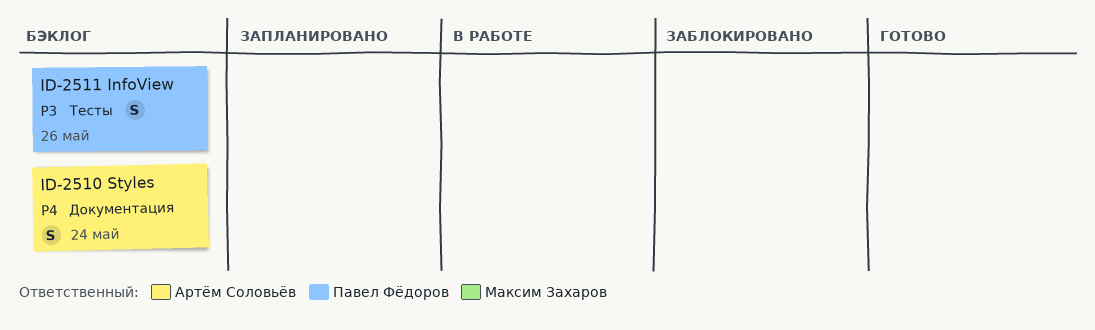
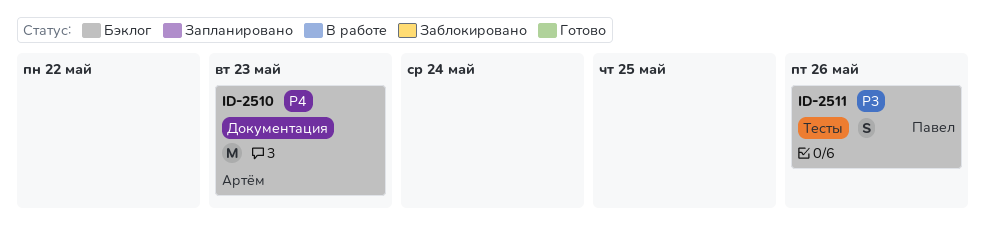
ID-2510, estimate: S -> M
ID-2510, due: May 24 -> May 23

